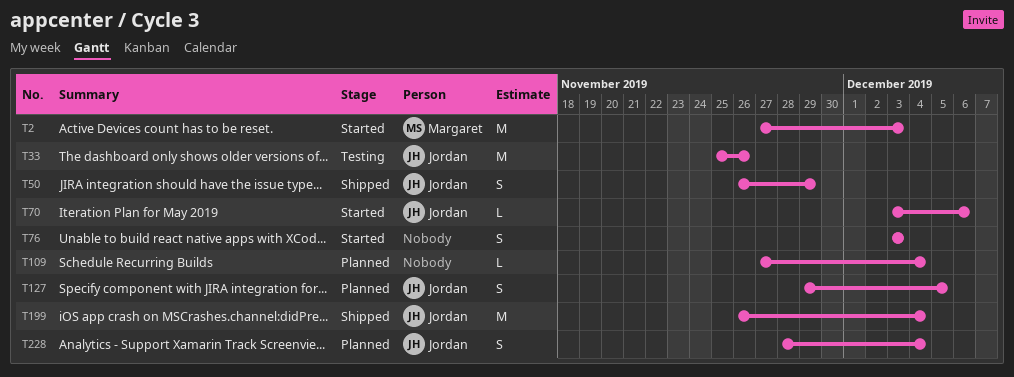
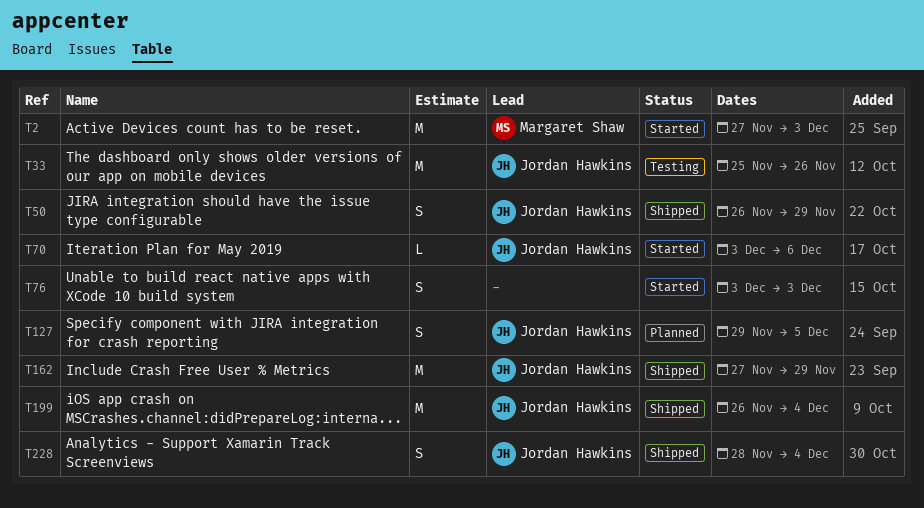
T109: present -> none
T162: none -> present
T228, status: Planned -> Shipped

